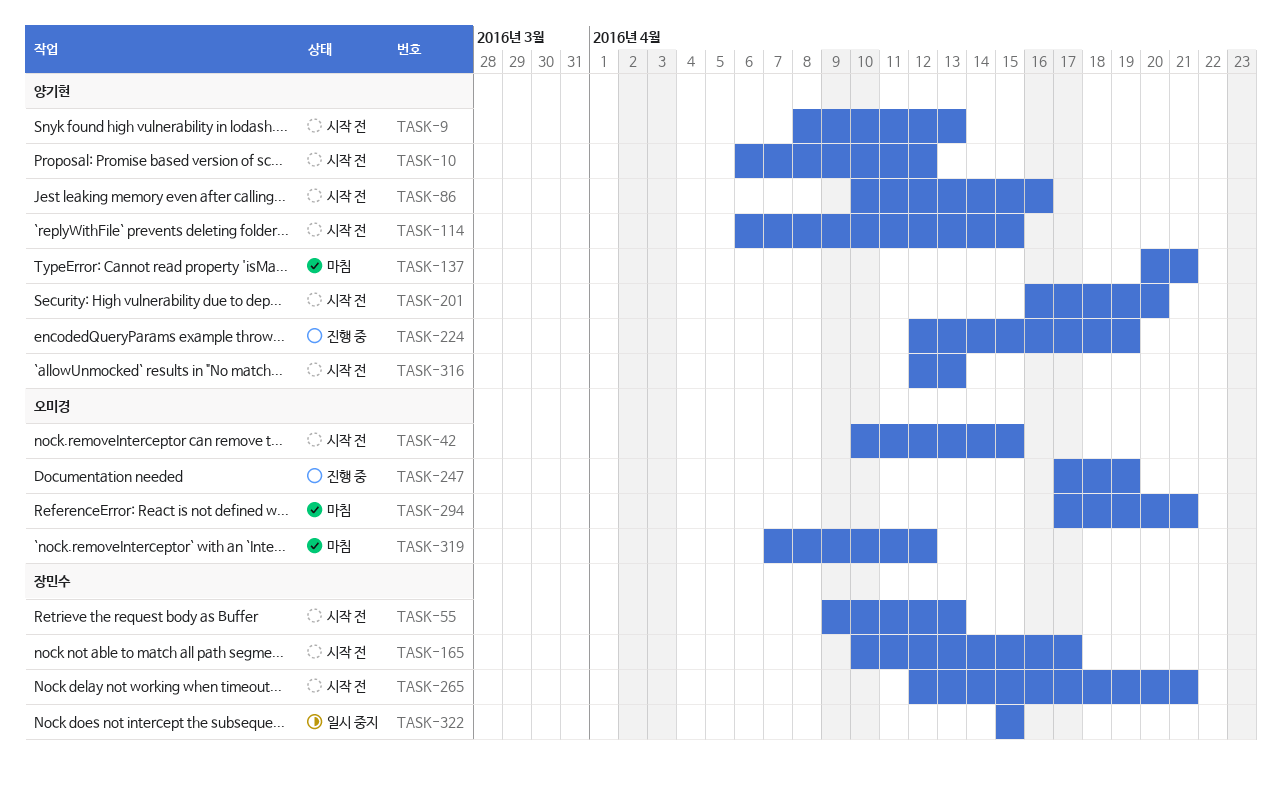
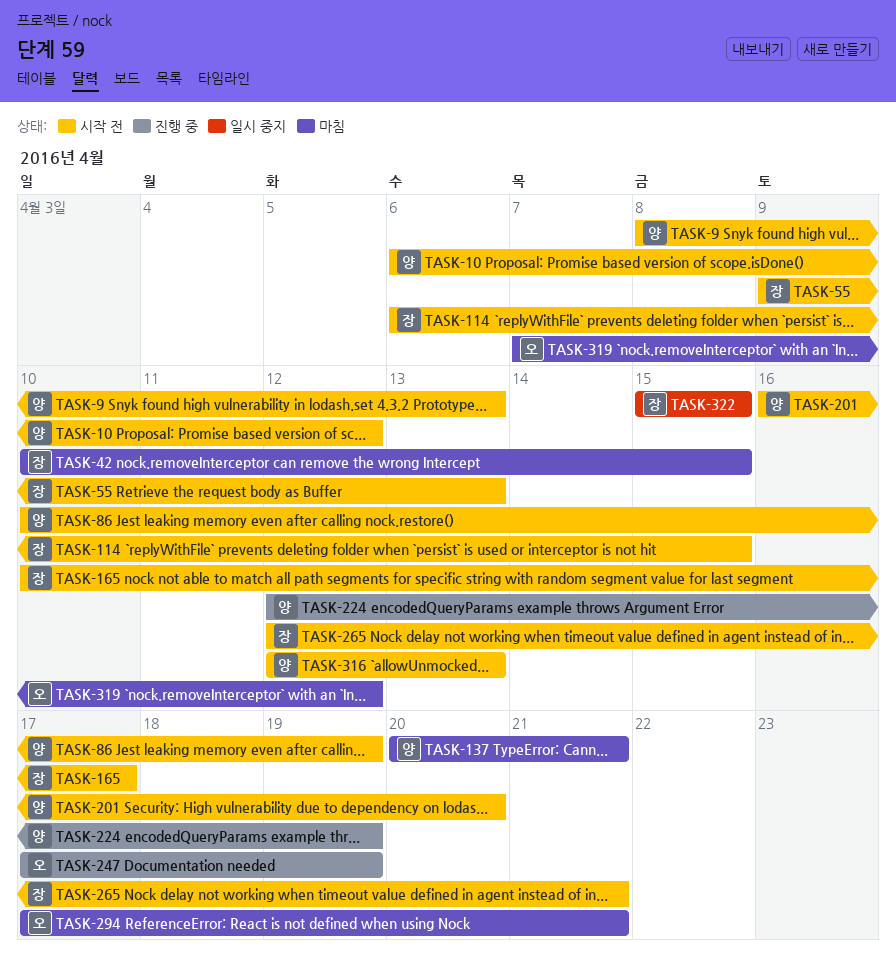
TASK-42, status: 시작 전 -> 마침
TASK-42, owner: 오미경 -> 장민수
TASK-86, due: Apr 16 -> Apr 19
TASK-114, owner: 양기현 -> 장민수

